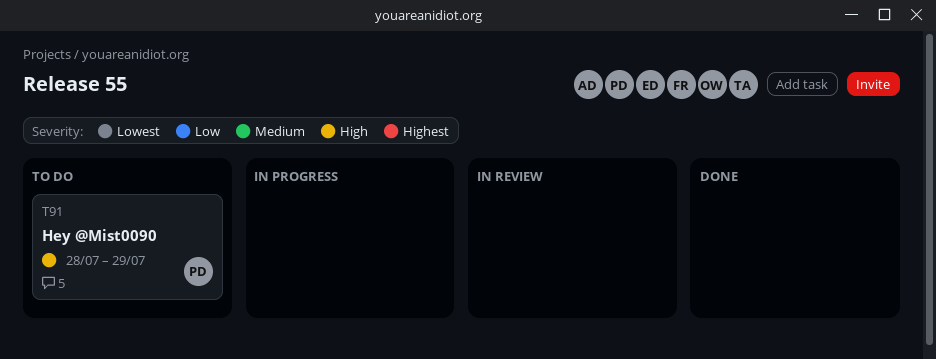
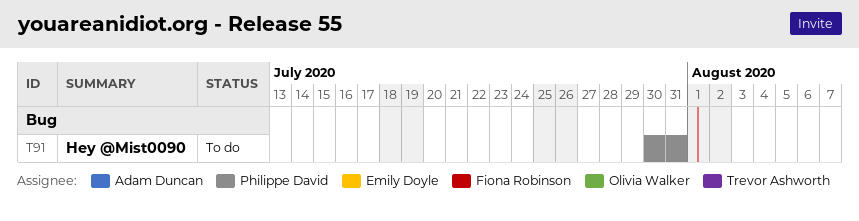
T91, start: Jul 28 -> Jul 30
T91, due: Jul 29 -> Jul 31

